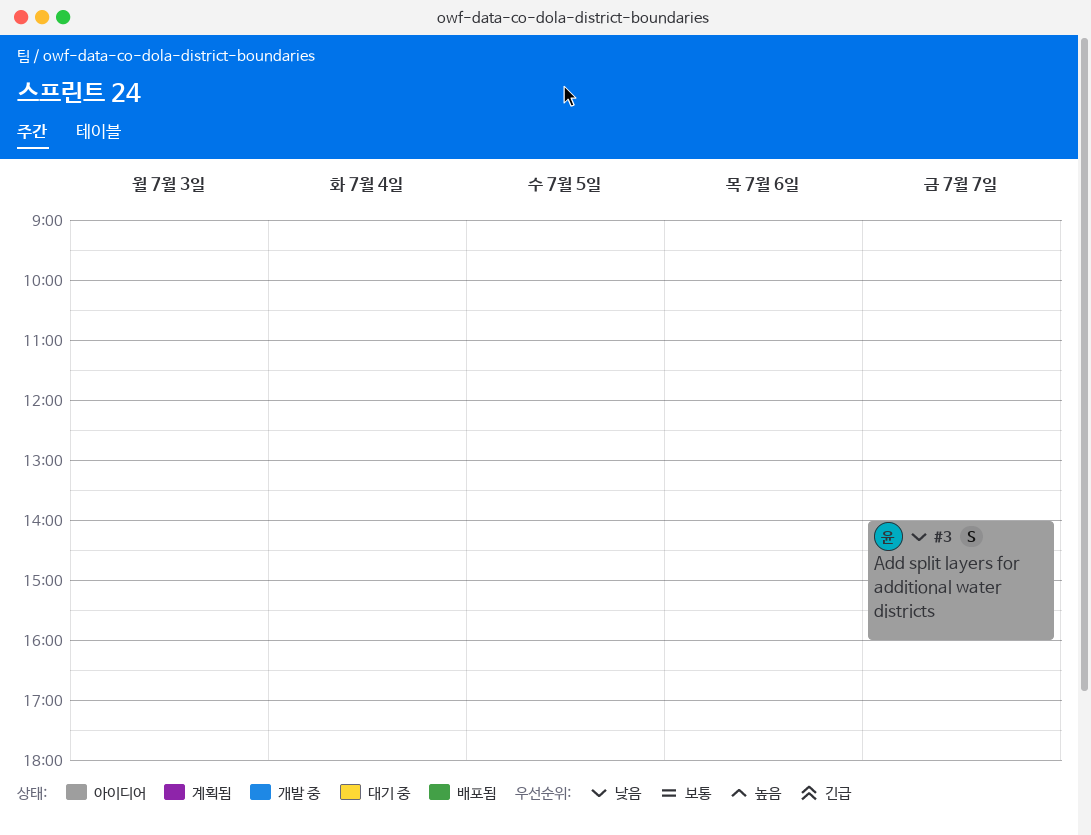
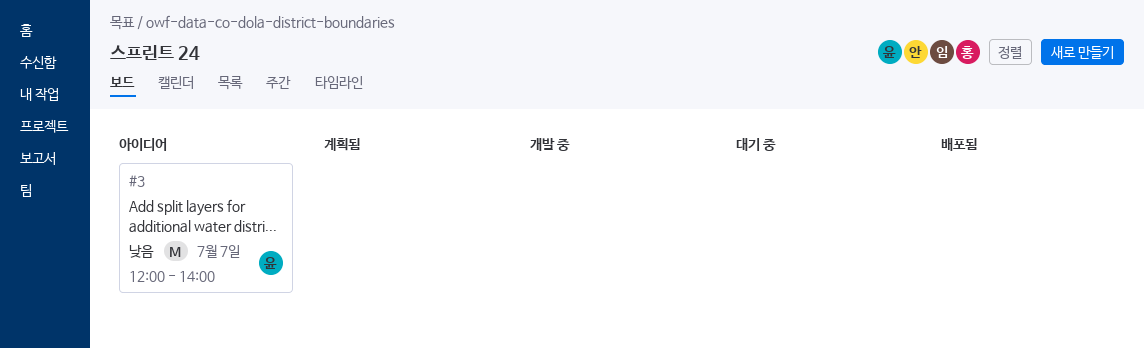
#3, estimate: S -> M
#3, begins: 14:00 -> 12:00
#3, ends: 16:00 -> 14:00

